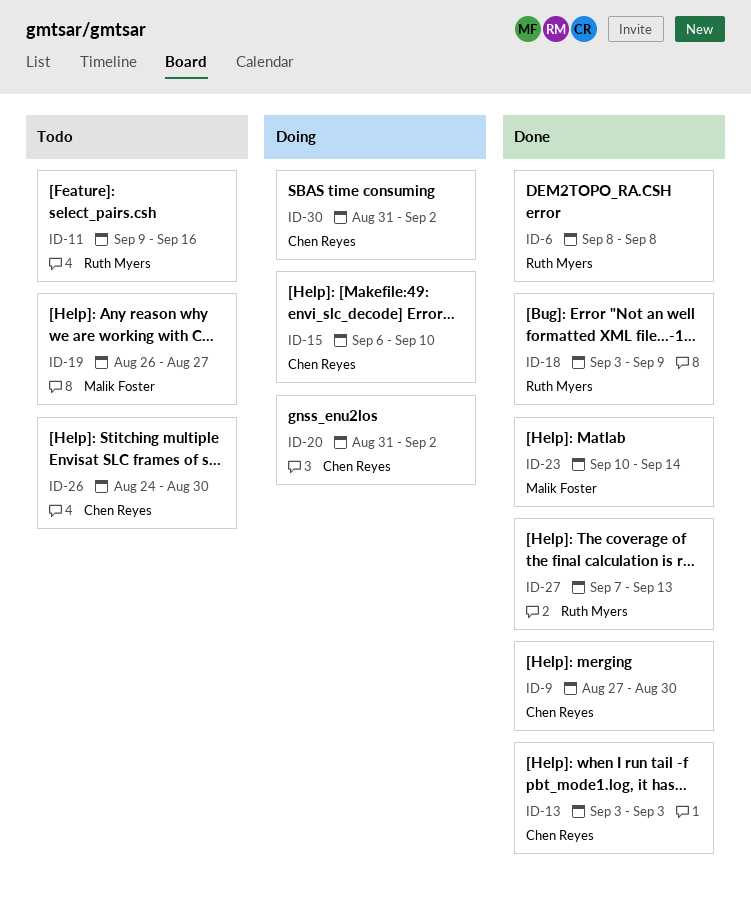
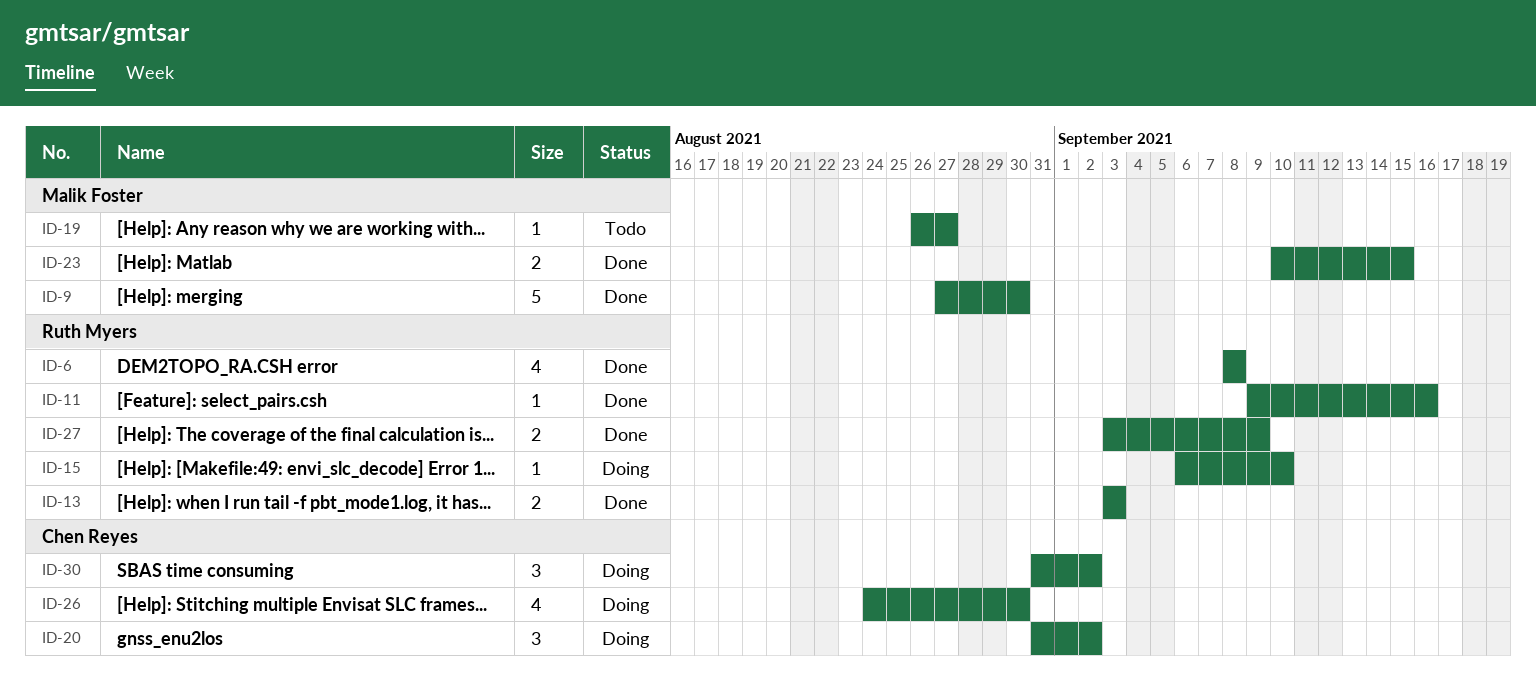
ID-9, owner: Chen Reyes -> Malik Foster
ID-11, status: Todo -> Done
ID-13, owner: Chen Reyes -> Ruth Myers
ID-15, owner: Chen Reyes -> Ruth Myers
ID-18: present -> none
ID-23, due: Sep 14 -> Sep 15
ID-26, status: Todo -> Doing
ID-27, start: Sep 7 -> Sep 3
ID-27, due: Sep 13 -> Sep 9

